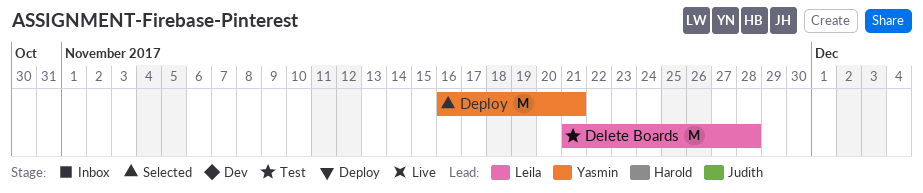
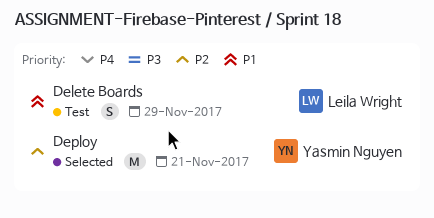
Delete Boards, estimate: M -> S
Delete Boards, due: Nov 28 -> Nov 29

